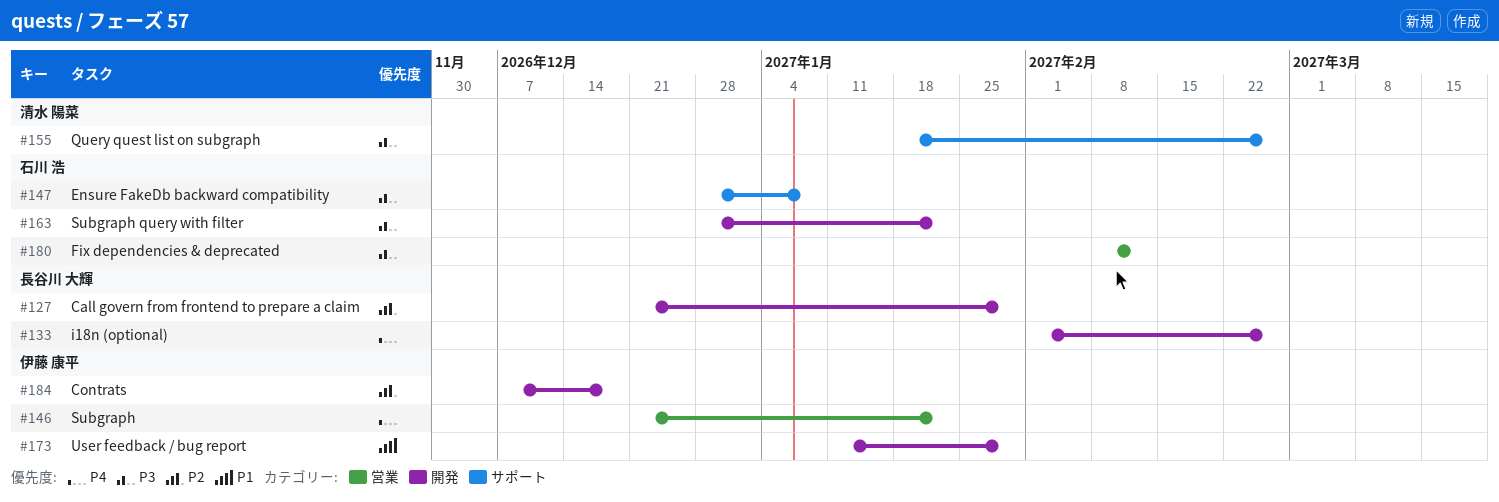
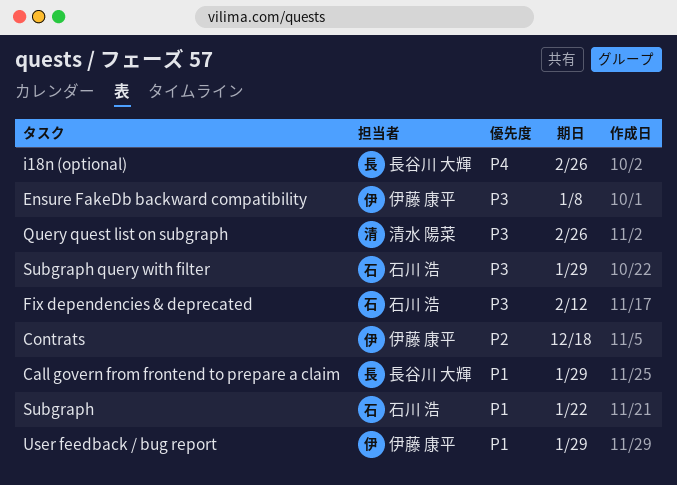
Call govern from frontend to prepare a claim, priority: P2 -> P1
Ensure FakeDb backward compatibility, owner: 石川 浩 -> 伊藤 康平
Subgraph, owner: 伊藤 康平 -> 石川 浩
Subgraph, priority: P4 -> P1
Subgraph query with filter, due: Jan 22 -> Jan 29

